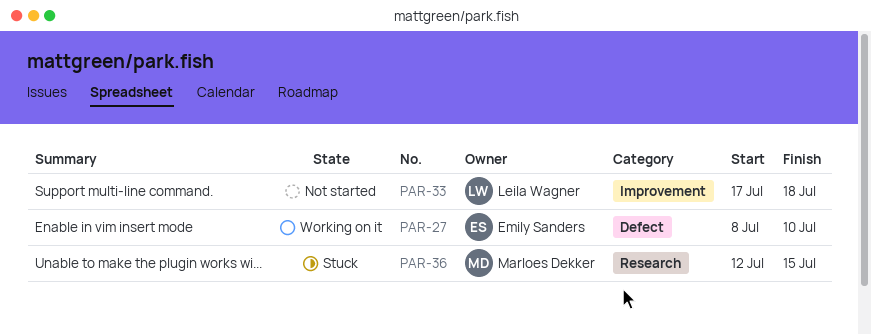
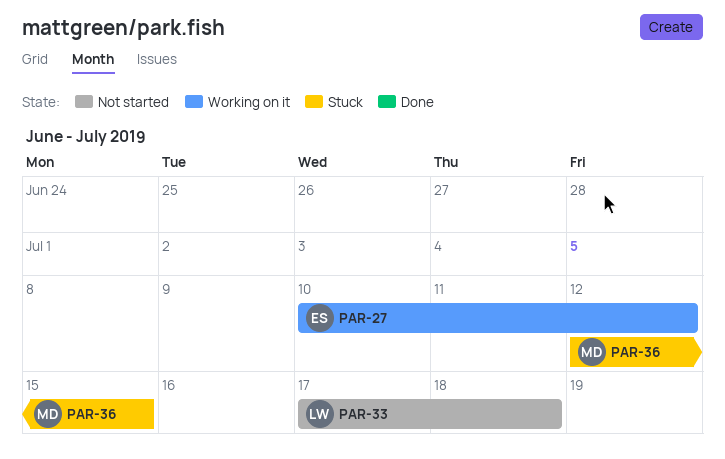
PAR-27, start: Jul 8 -> Jul 10
PAR-27, due: Jul 10 -> Jul 12

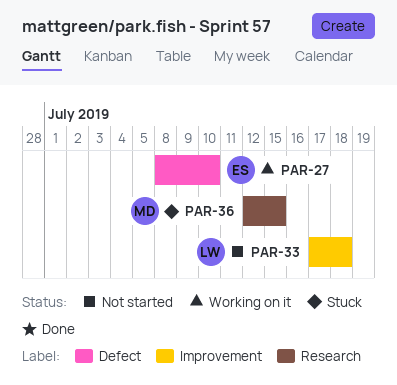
PAR-27, start: Jul 10 -> Jul 8
PAR-27, due: Jul 12 -> Jul 10

